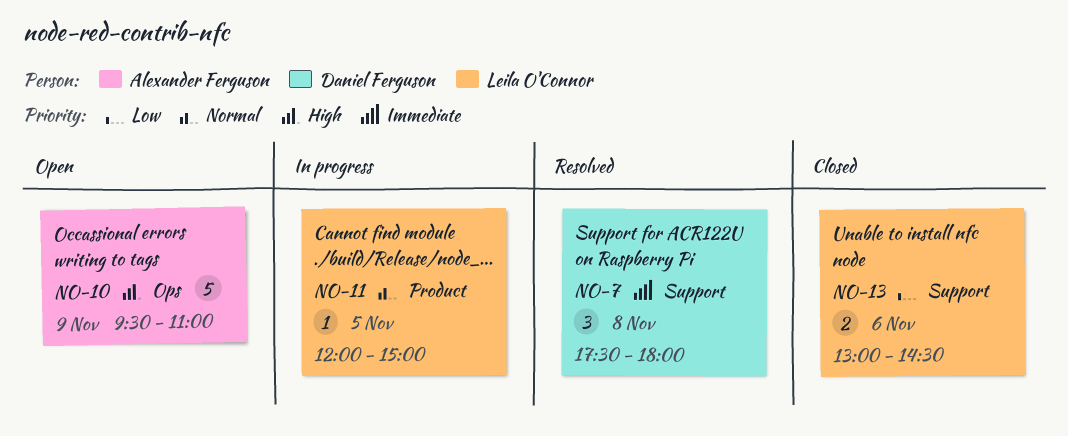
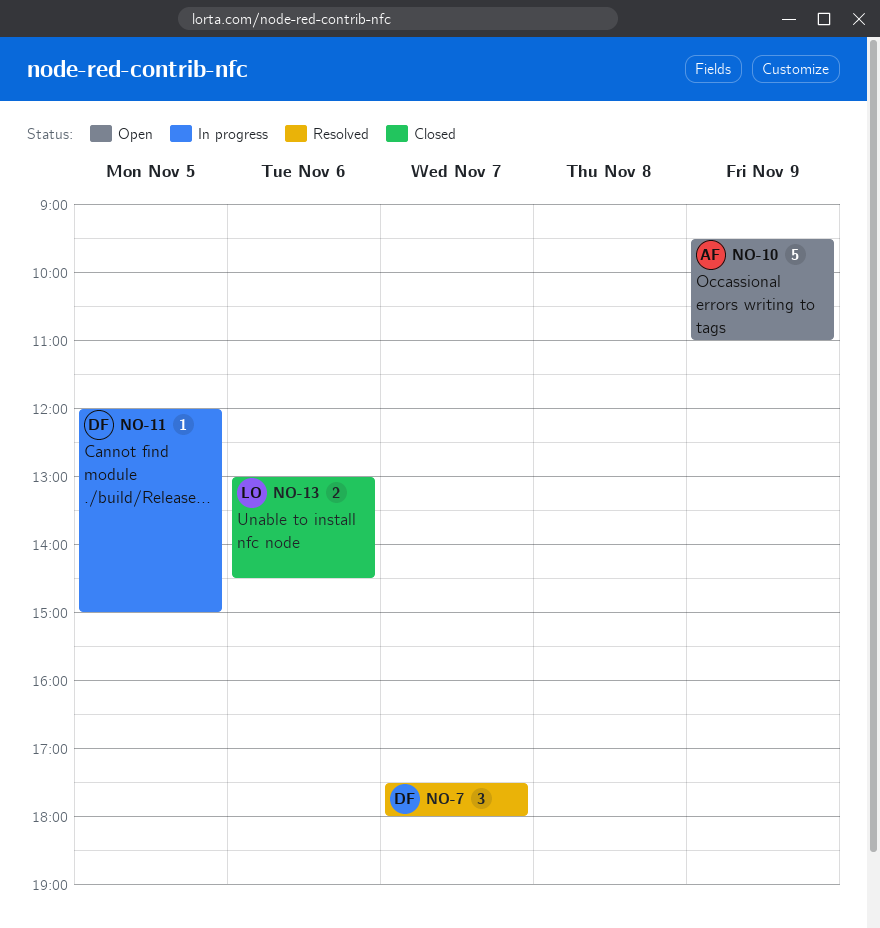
NO-7, day: Nov 8 -> Nov 7
NO-11, owner: Leila O'Connor -> Daniel Ferguson

